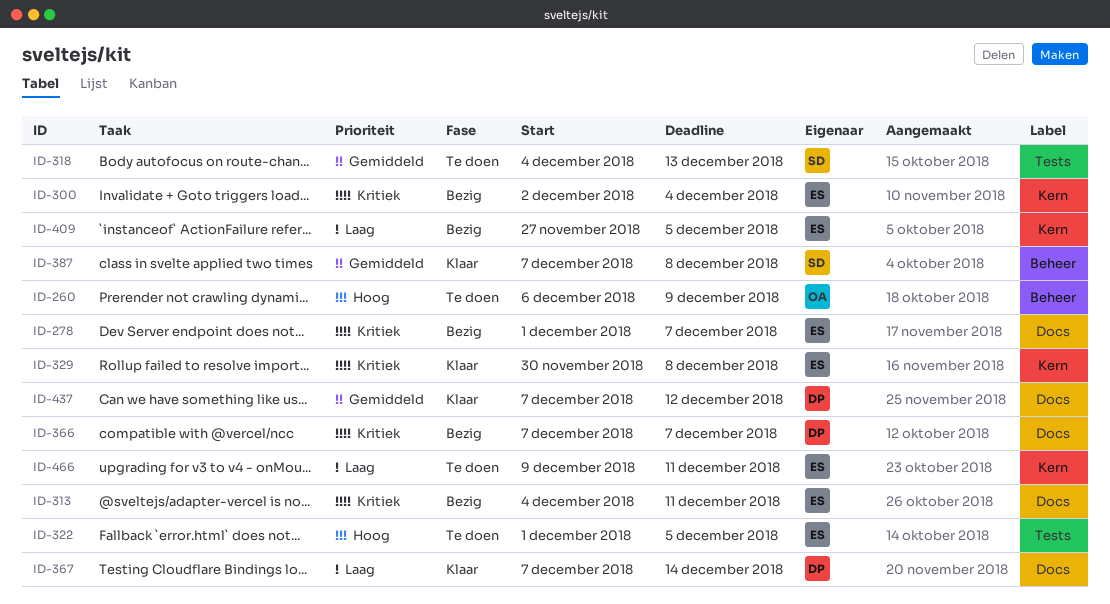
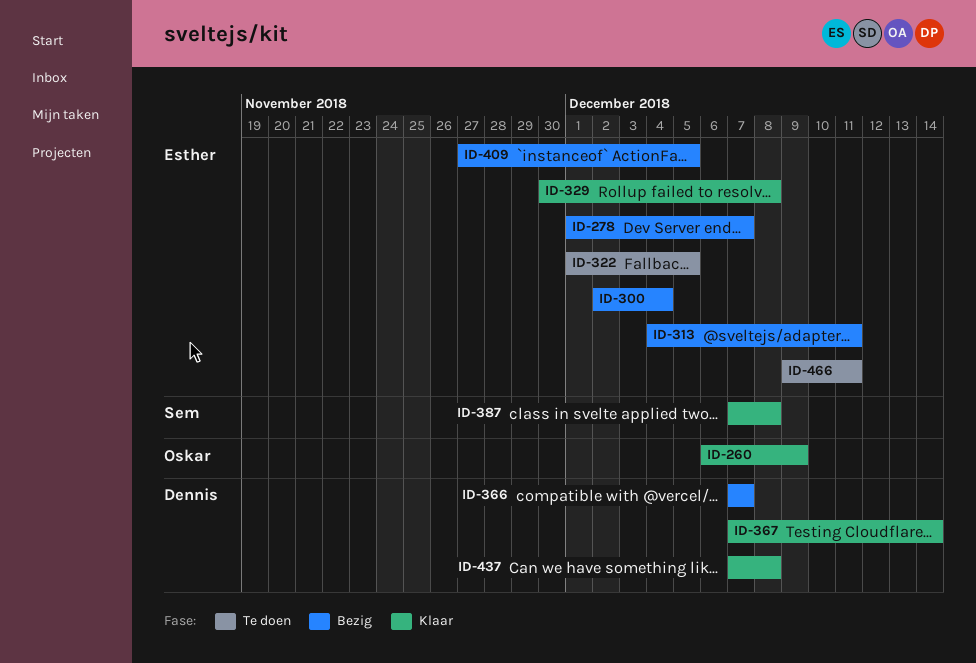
ID-260, status: Te doen -> Klaar
ID-318: present -> none
ID-437, due: Dec 12 -> Dec 8

